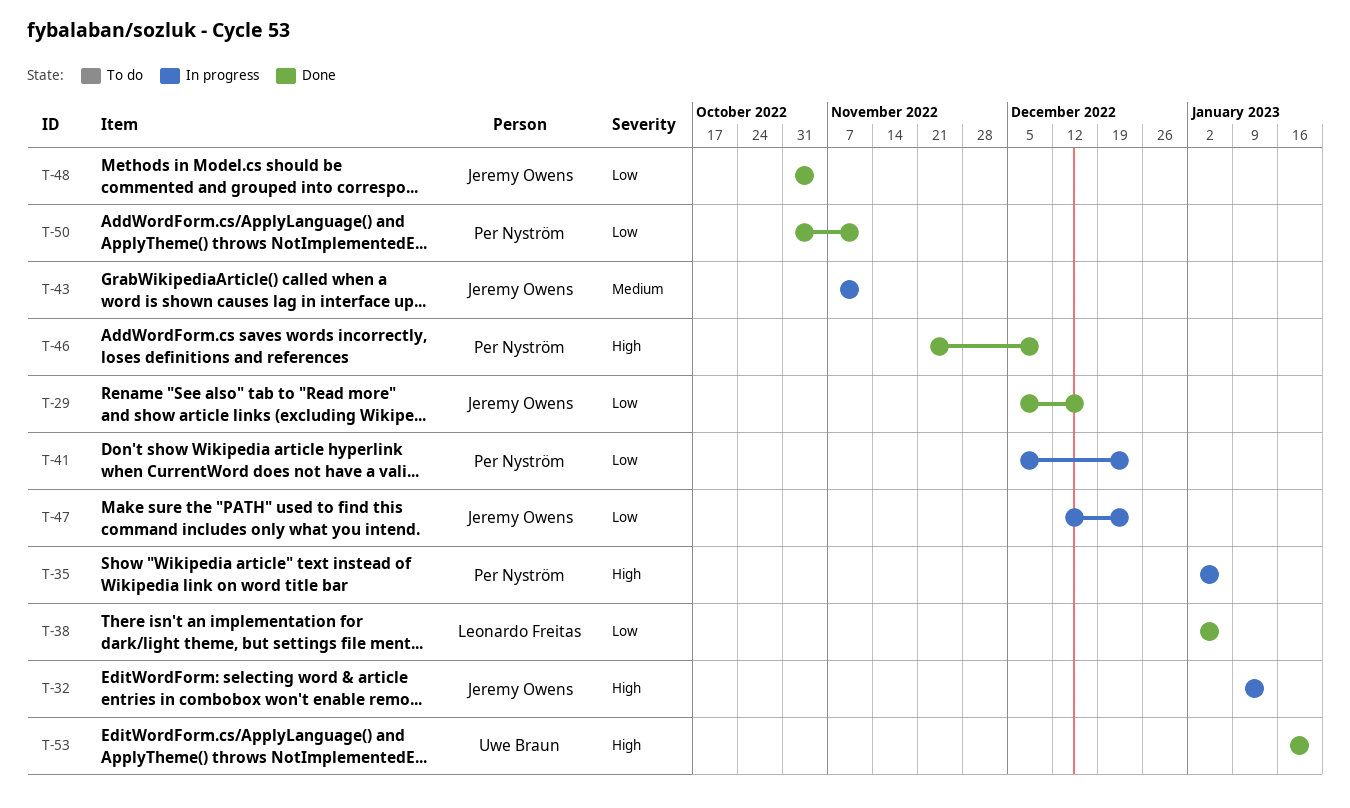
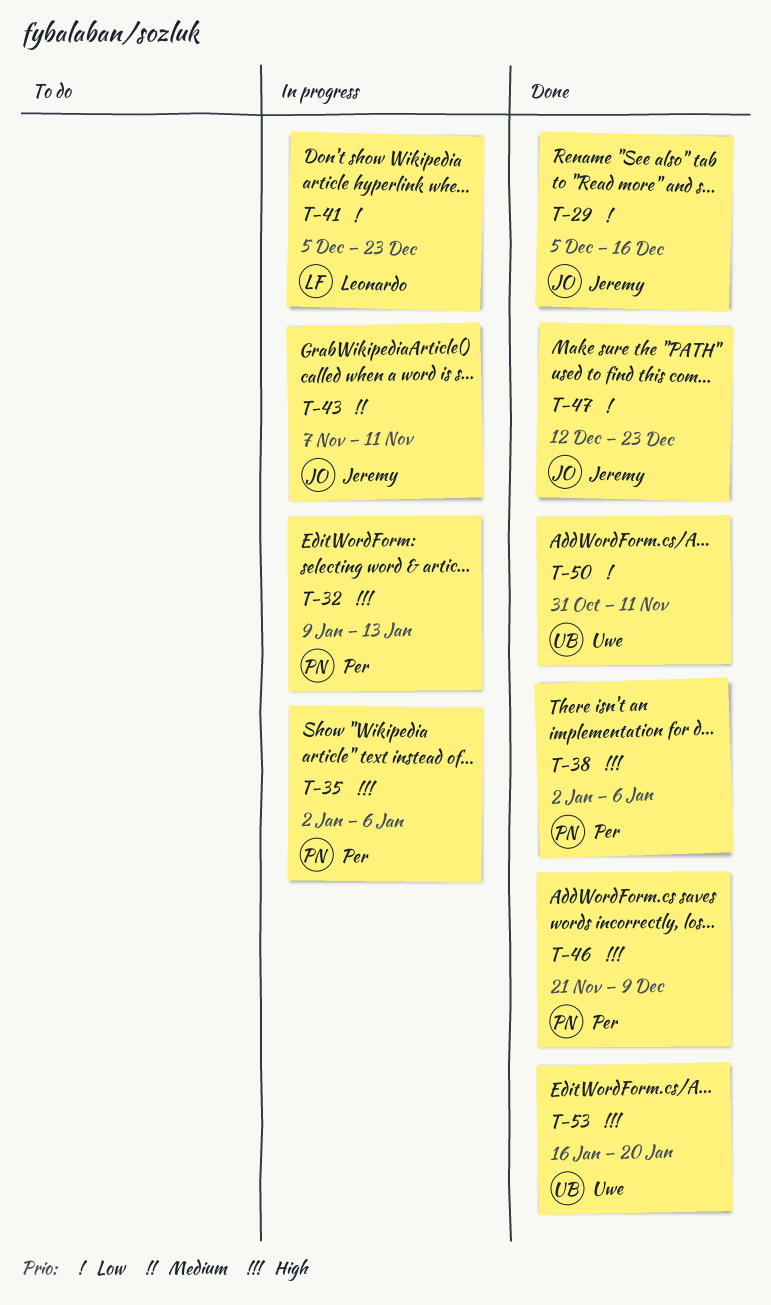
T-32, owner: Jeremy Owens -> Per Nyström
T-38, owner: Leonardo Freitas -> Per Nyström
T-38, priority: Low -> High
T-41, owner: Per Nyström -> Leonardo Freitas
T-47, status: In progress -> Done
T-48: present -> none
T-50, owner: Per Nyström -> Uwe Braun

